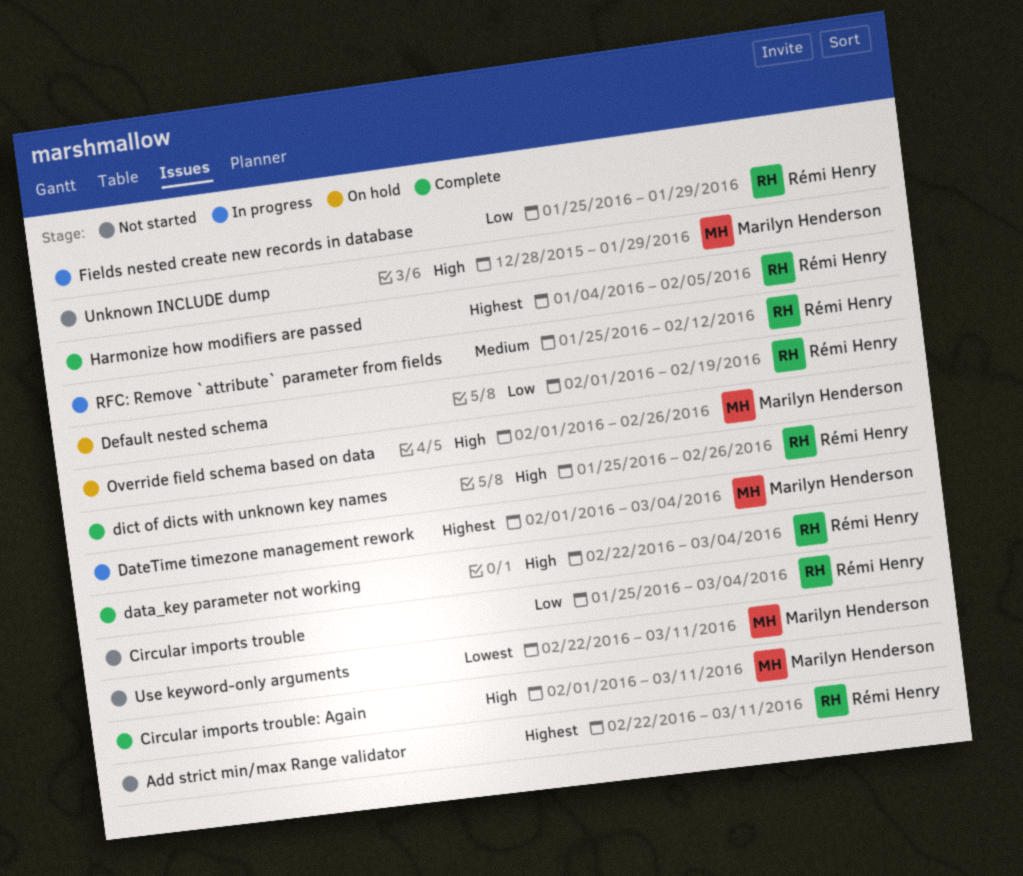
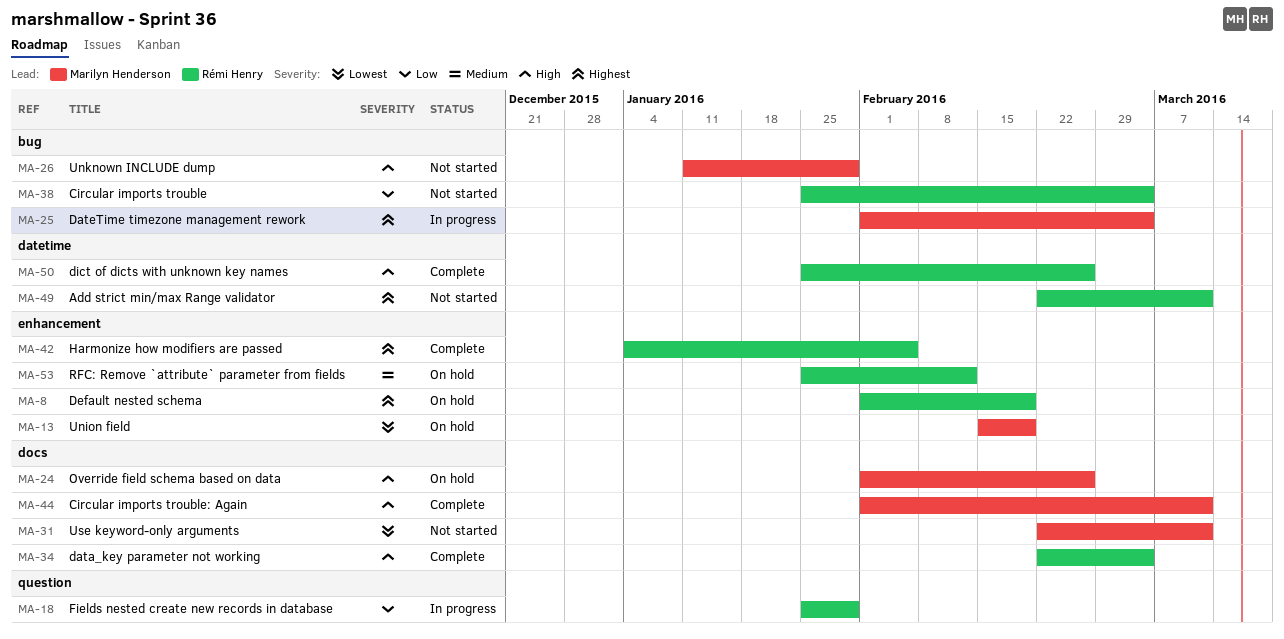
Default nested schema, priority: Low -> Highest
RFC: Remove `attribute` parameter from fields, status: In progress -> On hold
Union field: none -> present
Unknown INCLUDE dump, start: Dec 28 -> Jan 11

